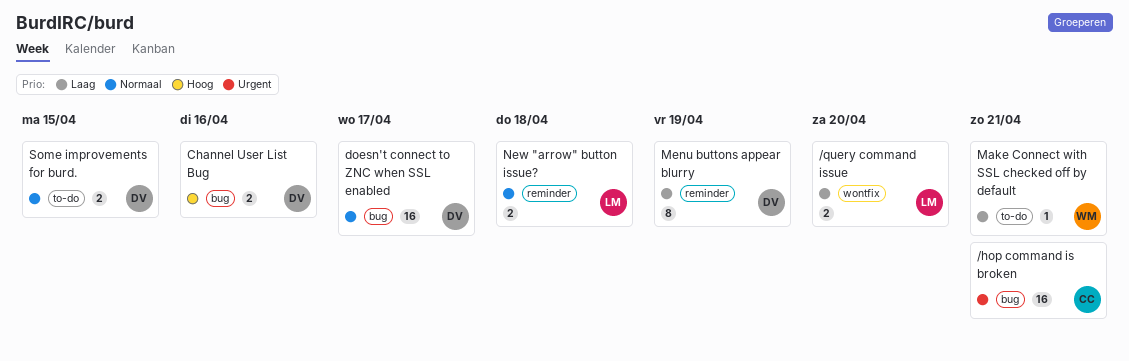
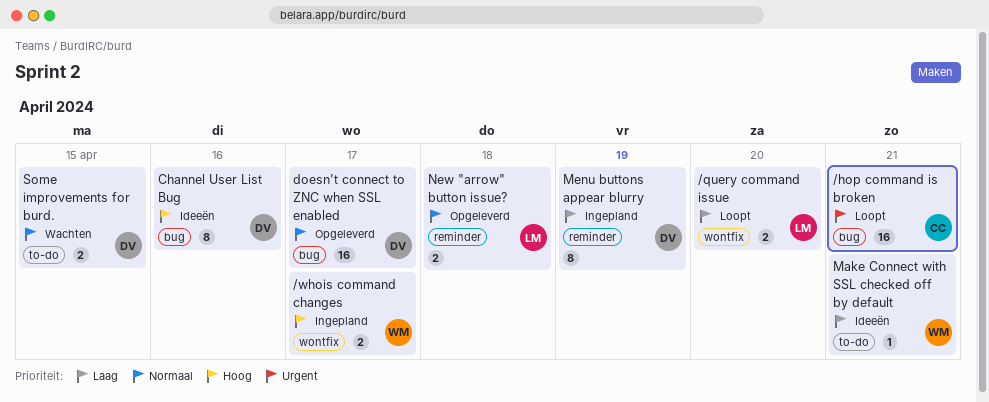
/whois command changes: none -> present
Channel User List Bug, estimate: 2 -> 8

